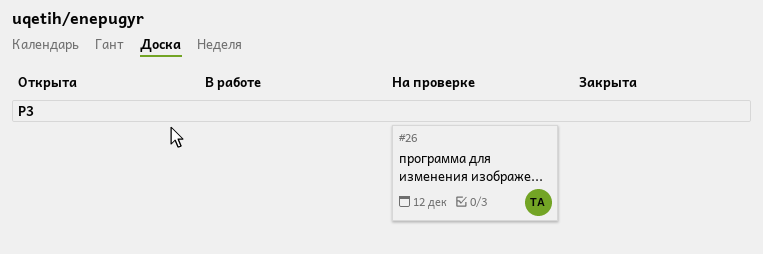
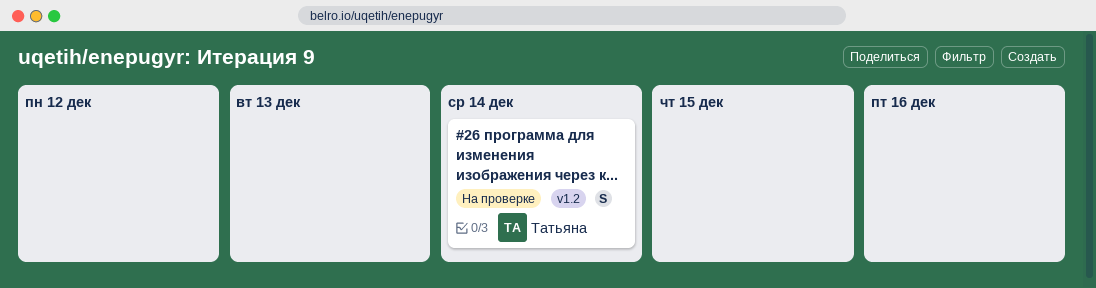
#26, due: Dec 12 -> Dec 14

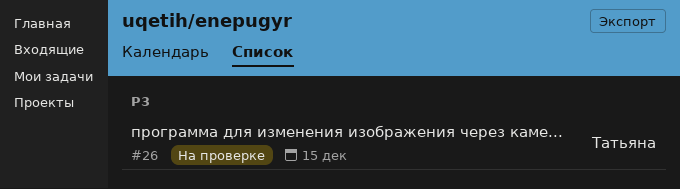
#26, due: Dec 14 -> Dec 15

